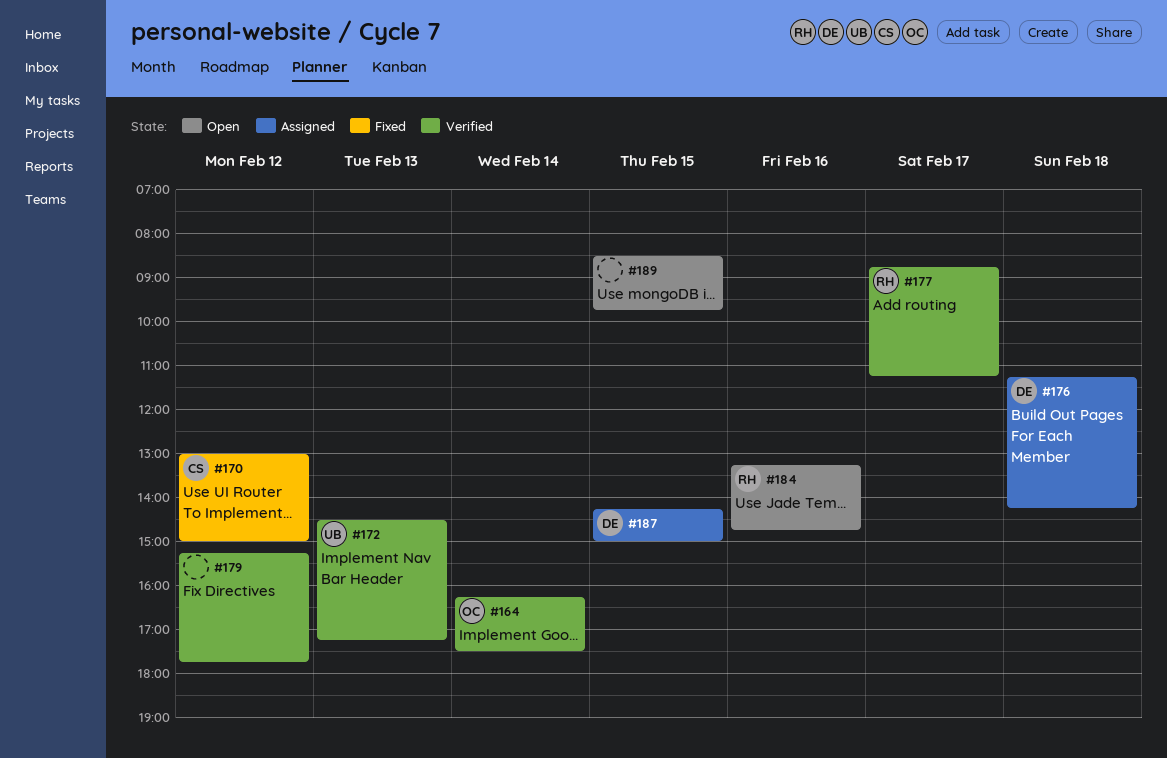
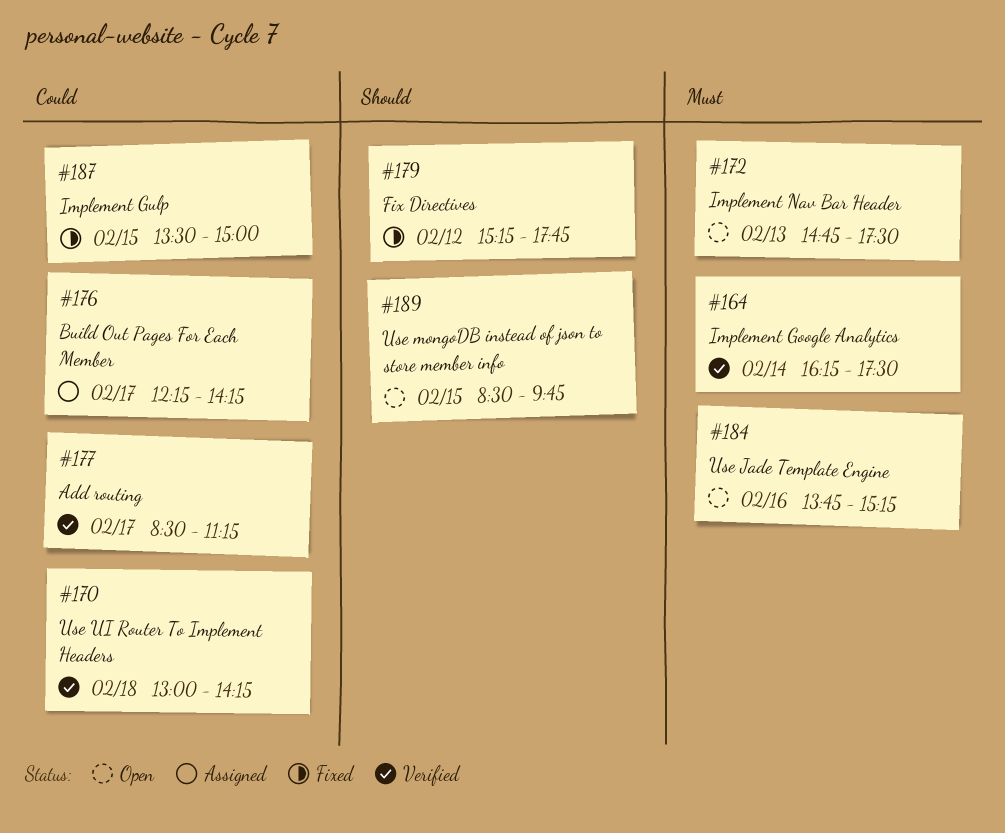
#170, status: Fixed -> Verified
#170, day: Feb 12 -> Feb 18
#170, ends: 15:00 -> 14:15
#172, status: Verified -> Open
#172, begins: 14:30 -> 14:45
#172, ends: 17:15 -> 17:30
#176, day: Feb 18 -> Feb 17
#176, begins: 11:15 -> 12:15
#177, begins: 08:45 -> 08:30
#179, status: Verified -> Fixed
#184, begins: 13:15 -> 13:45
#184, ends: 14:45 -> 15:15
#187, status: Assigned -> Fixed
#187, begins: 14:15 -> 13:30

